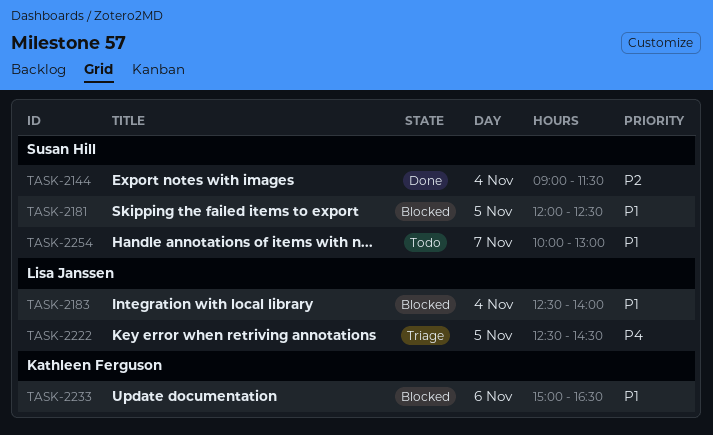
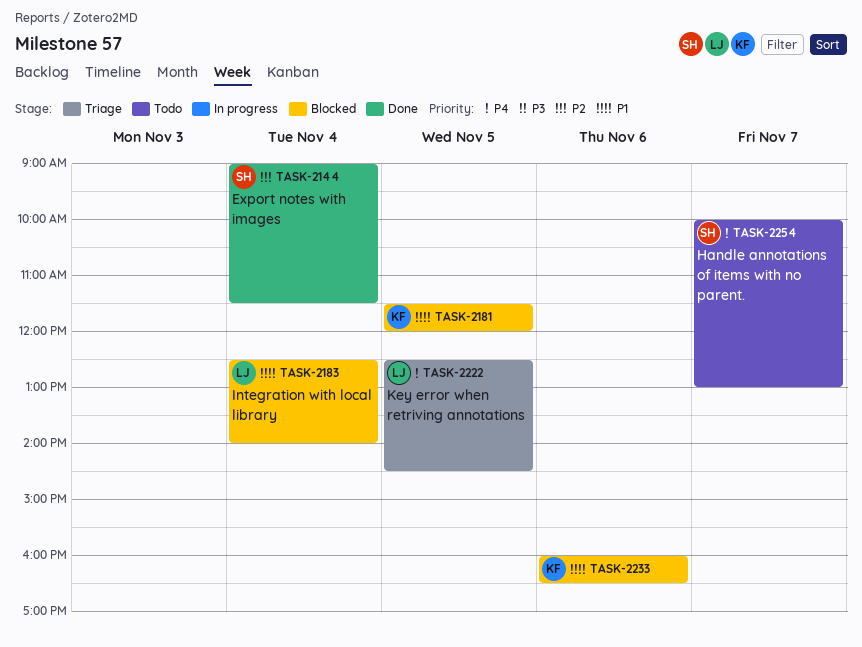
TASK-2181, owner: Susan Hill -> Kathleen Ferguson
TASK-2181, begins: 12:00 -> 11:30
TASK-2181, ends: 12:30 -> 12:00
TASK-2233, begins: 15:00 -> 16:00
TASK-2254, priority: P1 -> P4

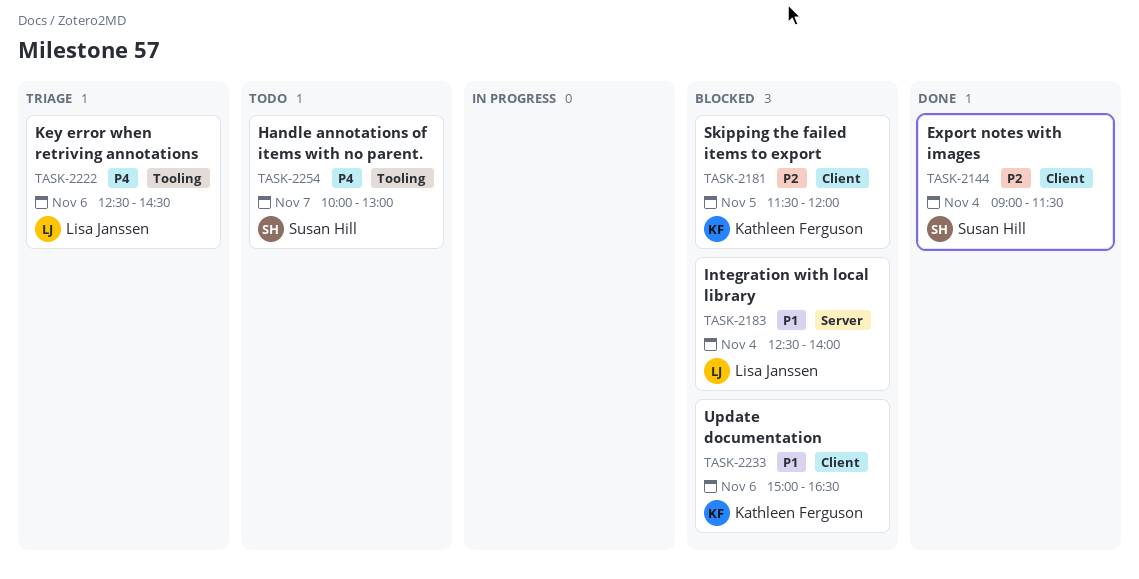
TASK-2181, priority: P1 -> P2
TASK-2222, day: Nov 5 -> Nov 6
TASK-2233, begins: 16:00 -> 15:00

